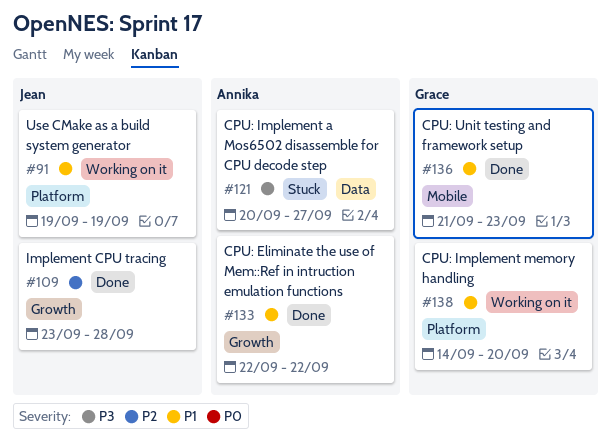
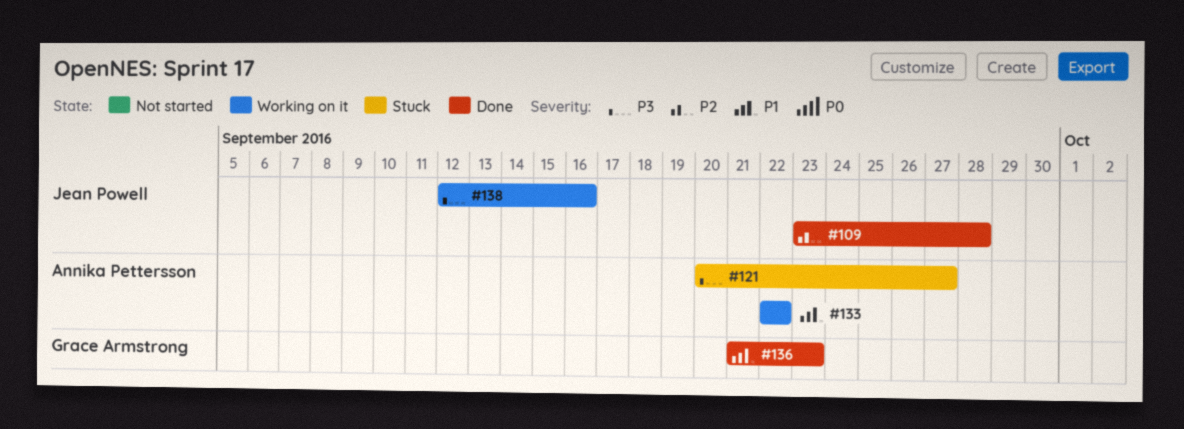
#91: present -> none
#133, status: Done -> Working on it
#138, owner: Grace Armstrong -> Jean Powell
#138, priority: P1 -> P3
#138, start: Sep 14 -> Sep 12
#138, due: Sep 20 -> Sep 16

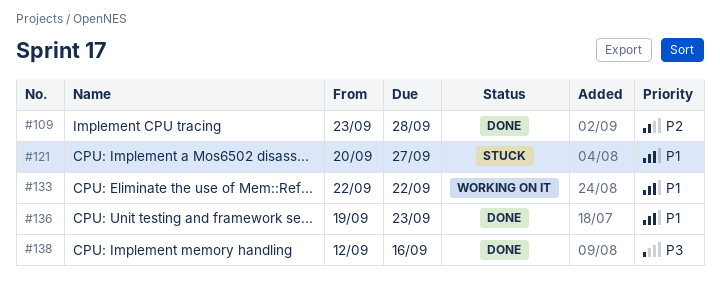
#121, priority: P3 -> P1
#136, start: Sep 21 -> Sep 19
#138, status: Working on it -> Done

